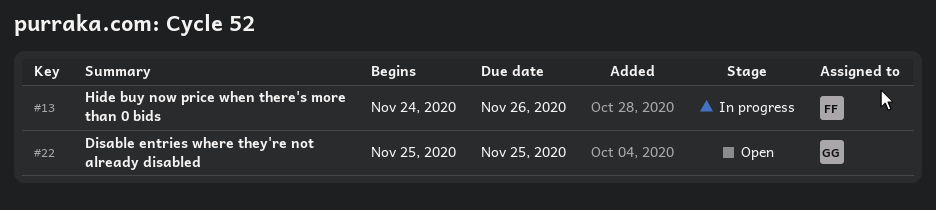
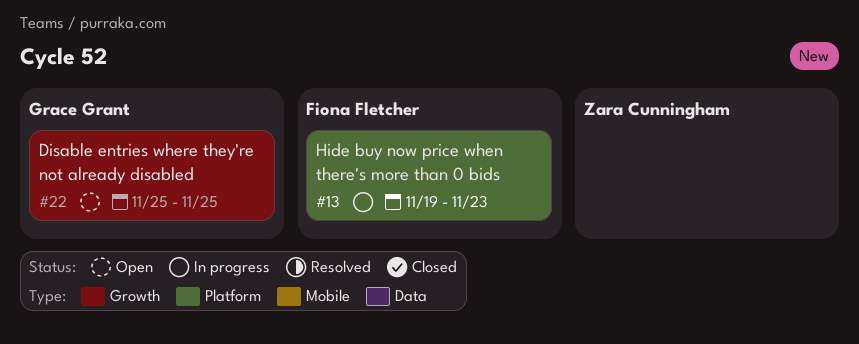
#13, start: Nov 24 -> Nov 19
#13, due: Nov 26 -> Nov 23

